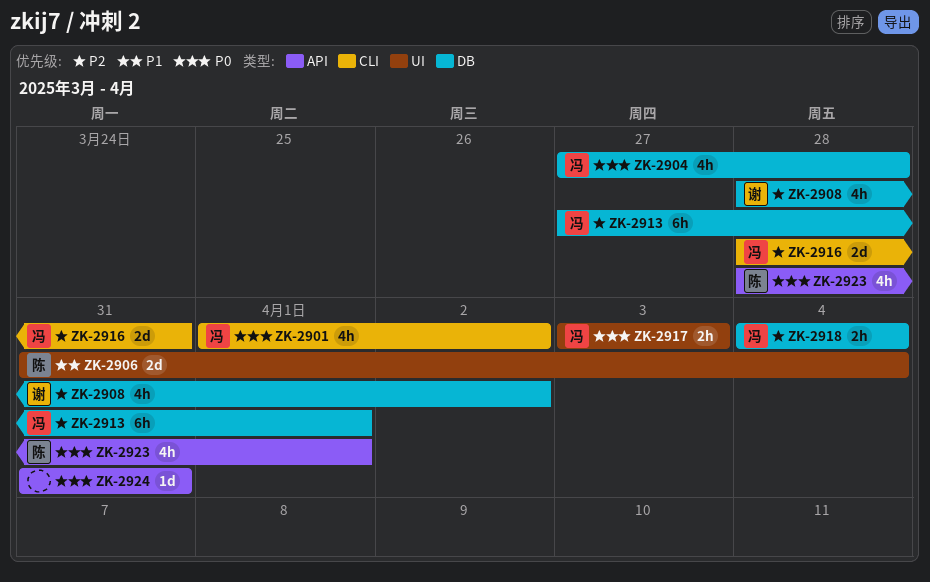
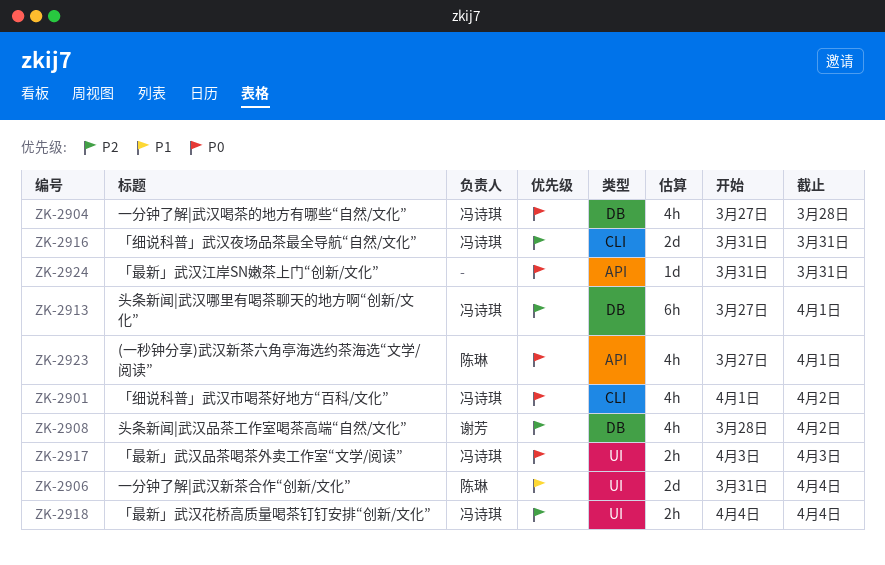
ZK-2916, start: Mar 28 -> Mar 31
ZK-2918, label: DB -> UI
ZK-2923, start: Mar 28 -> Mar 27

